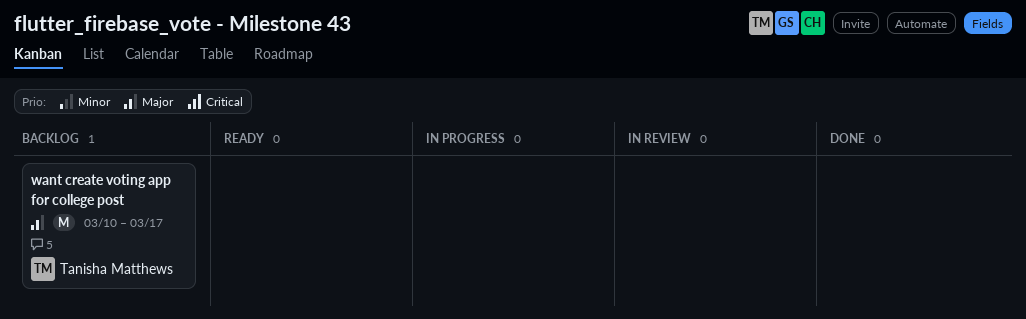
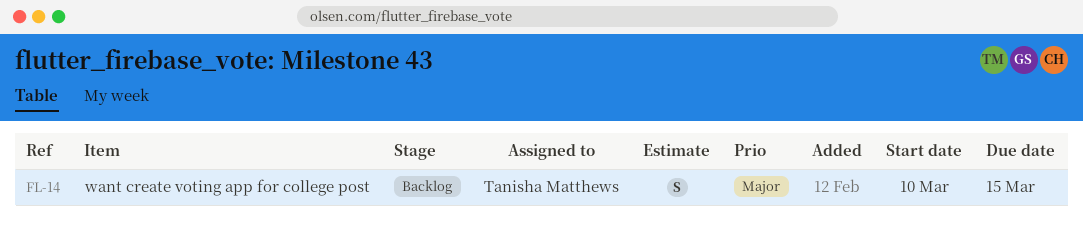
want create voting app for college post, estimate: M -> S
want create voting app for college post, due: Mar 17 -> Mar 15

